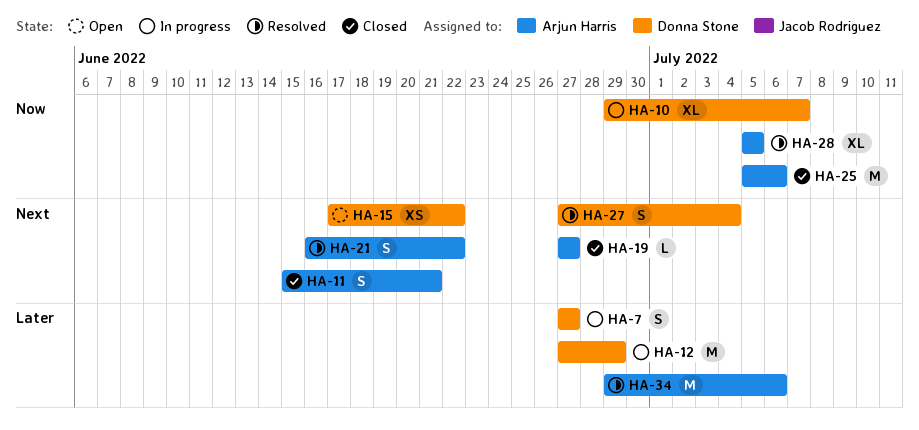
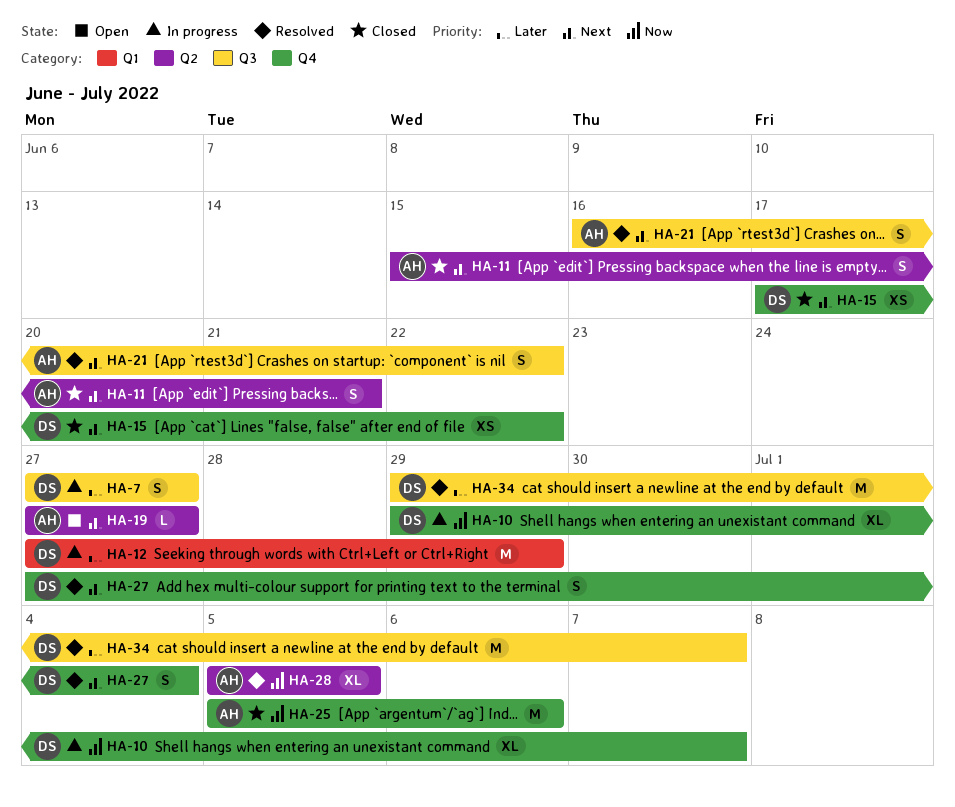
HA-15, status: Open -> Closed
HA-19, status: Closed -> Open
HA-34, owner: Arjun Harris -> Donna Stone
HA-34, due: Jul 6 -> Jul 7

